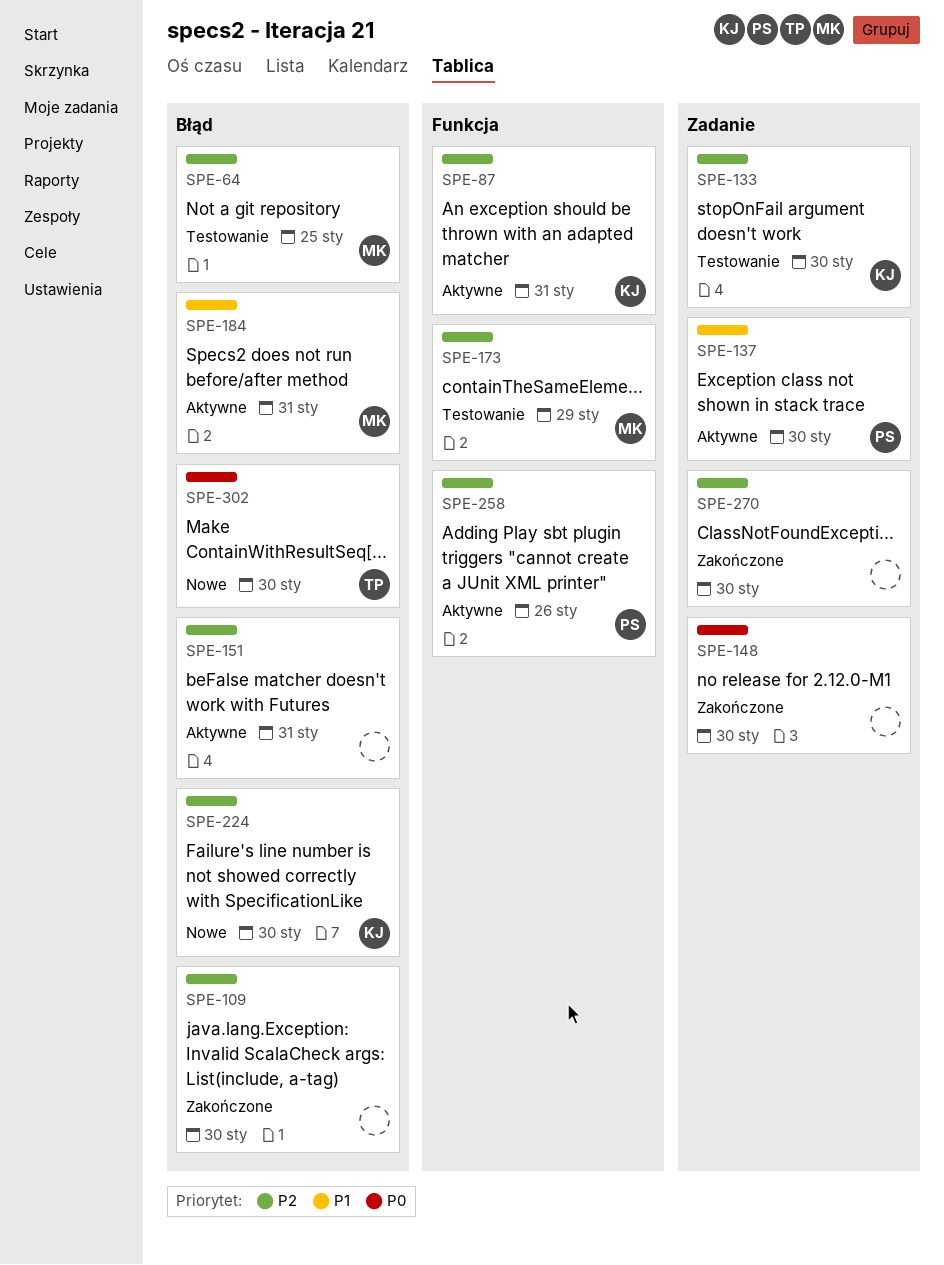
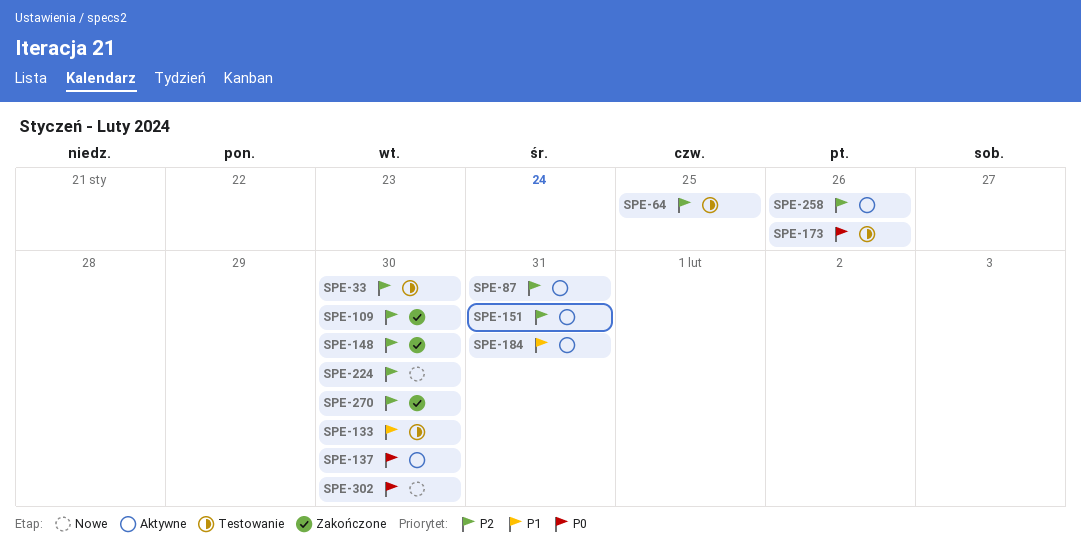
SPE-33: none -> present
SPE-133, priority: P2 -> P1
SPE-137, priority: P1 -> P0
SPE-148, priority: P0 -> P2
SPE-173, priority: P2 -> P0
SPE-173, due: Jan 29 -> Jan 26

